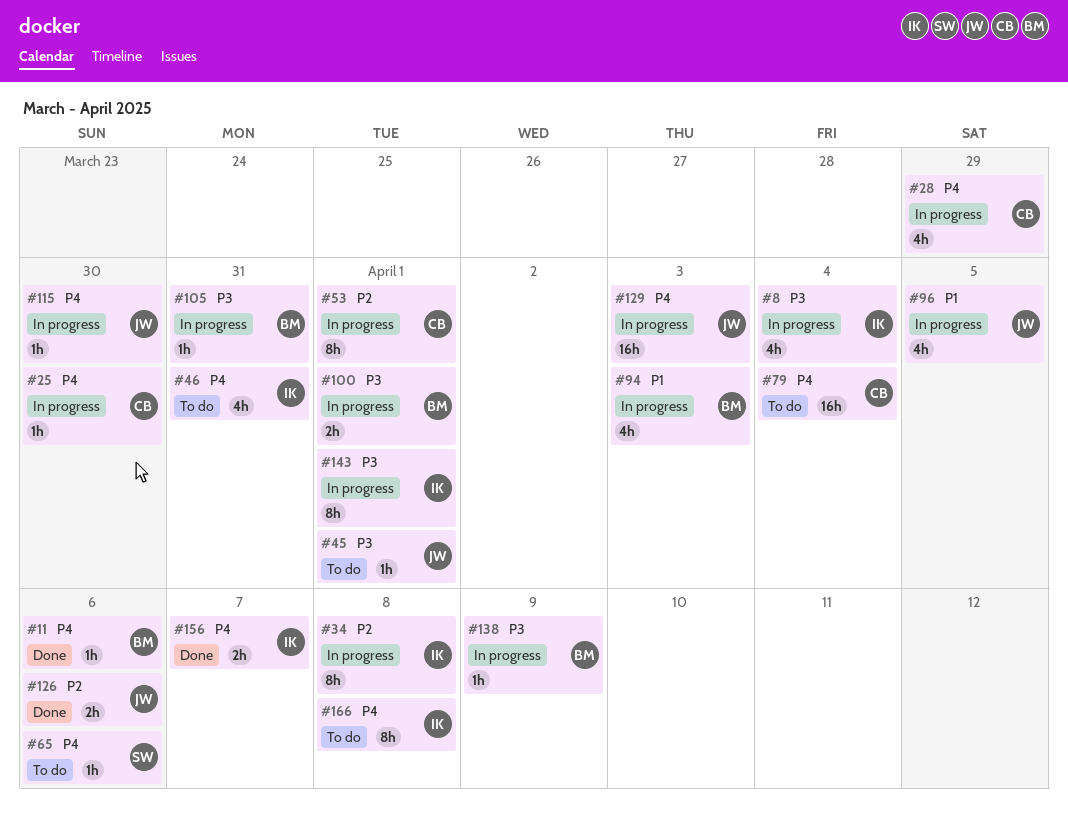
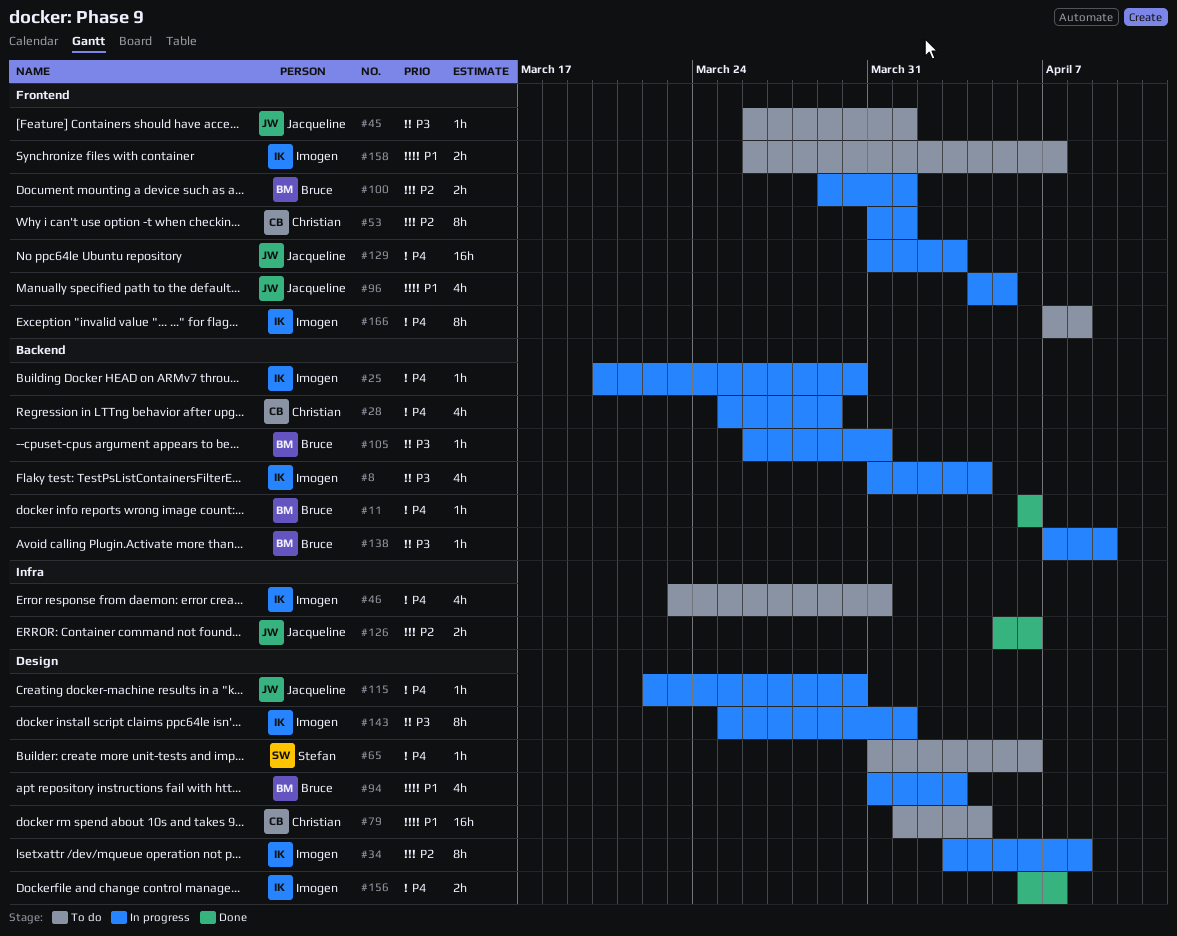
#25, owner: Christian -> Imogen
#79, priority: P4 -> P1
#100, priority: P3 -> P2
#158: none -> present

